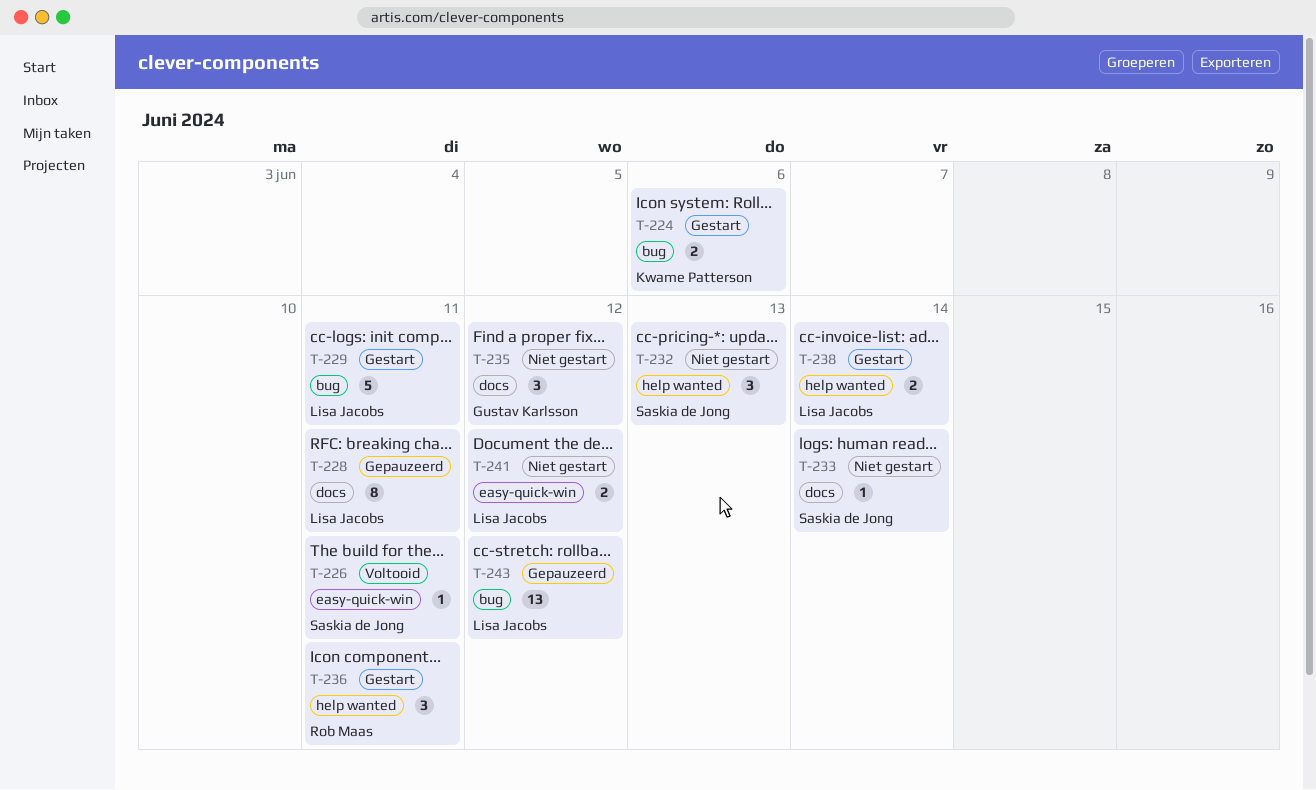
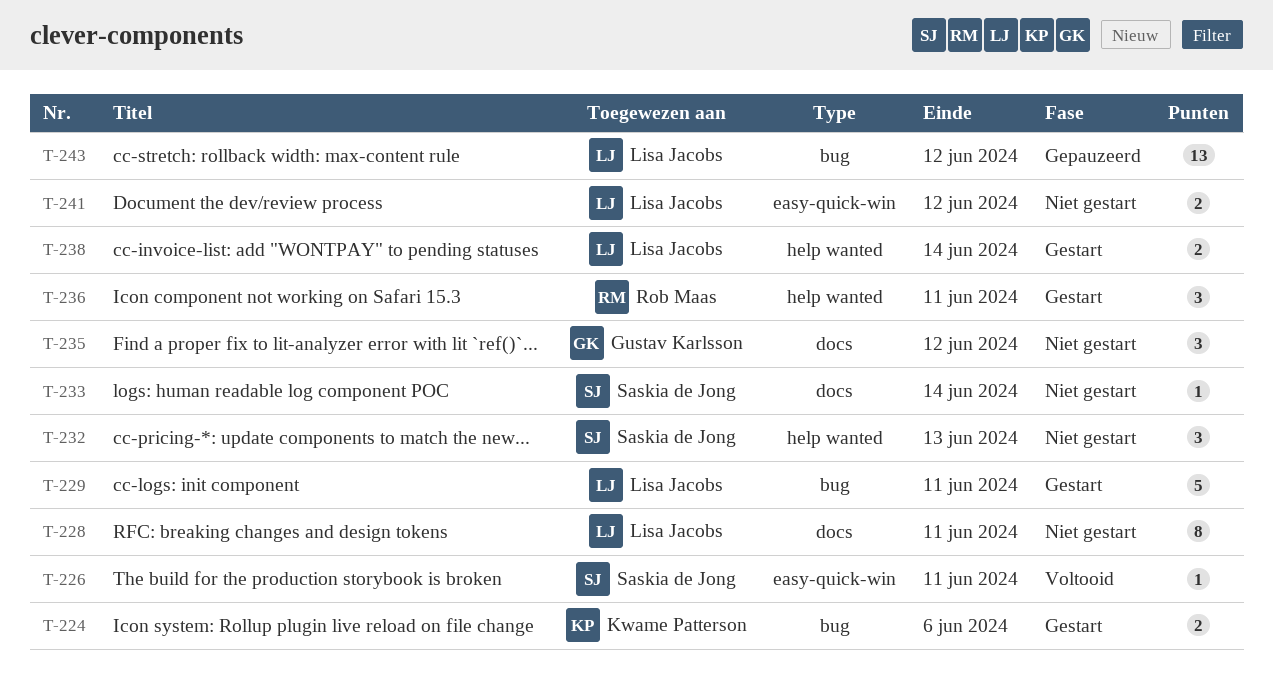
T-228, status: Gepauzeerd -> Niet gestart

